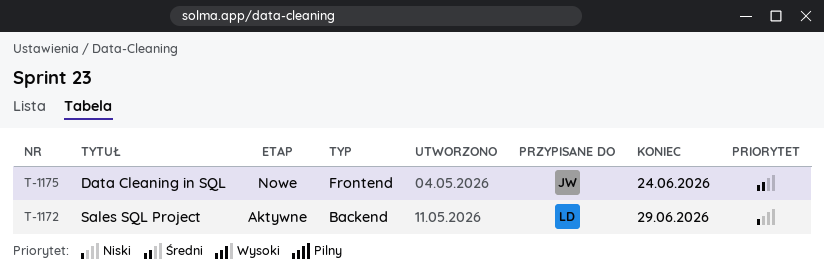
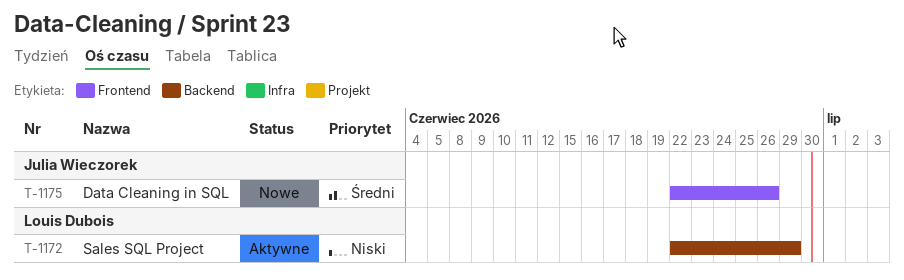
T-1175, due: Jun 24 -> Jun 26

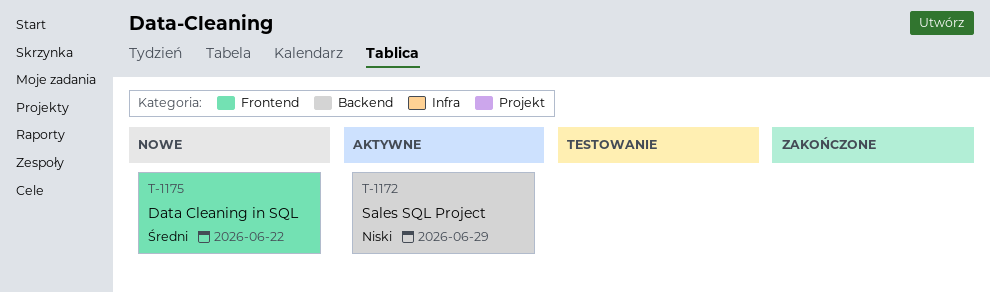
T-1175, due: Jun 26 -> Jun 22

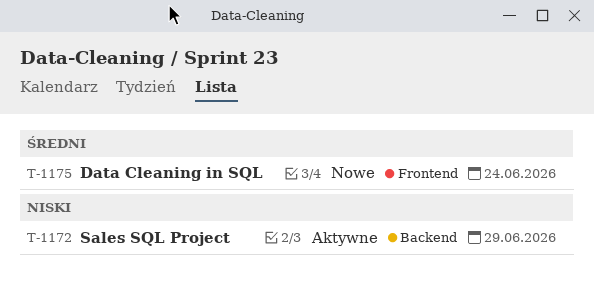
T-1175, due: Jun 22 -> Jun 24

